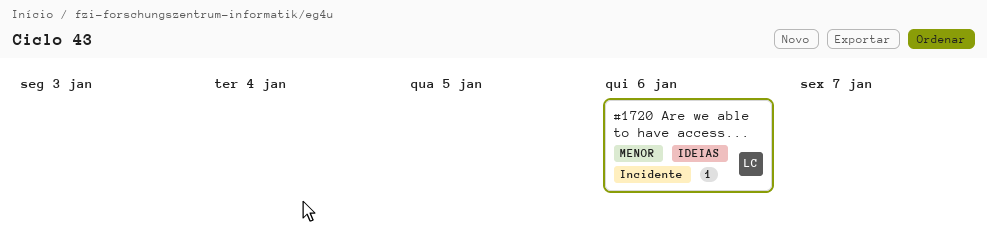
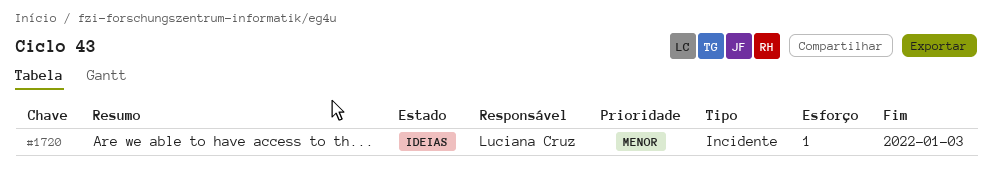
#1720, due: Jan 6 -> Jan 3

